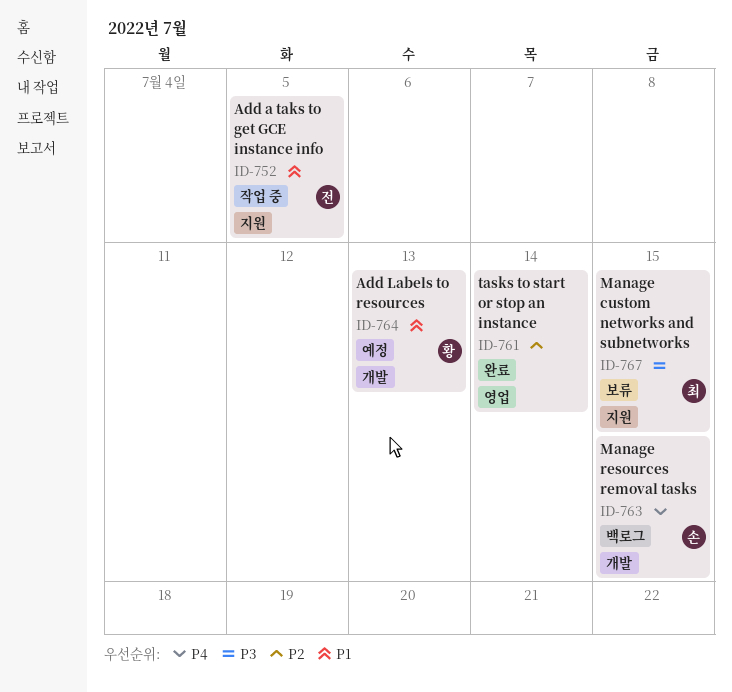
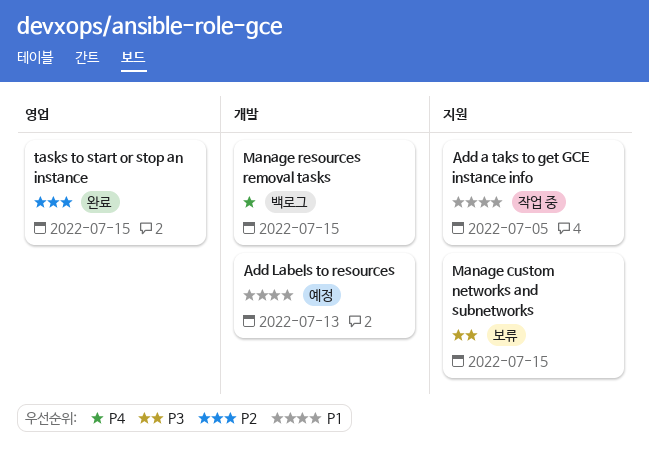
tasks to start or stop an instance, due: Jul 14 -> Jul 15

